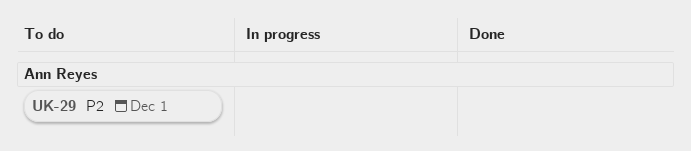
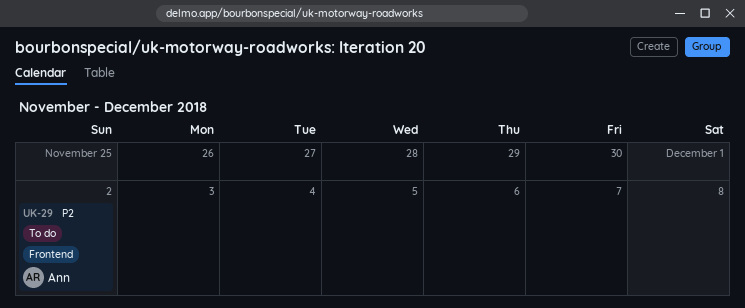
UK-29, due: Dec 1 -> Dec 2

